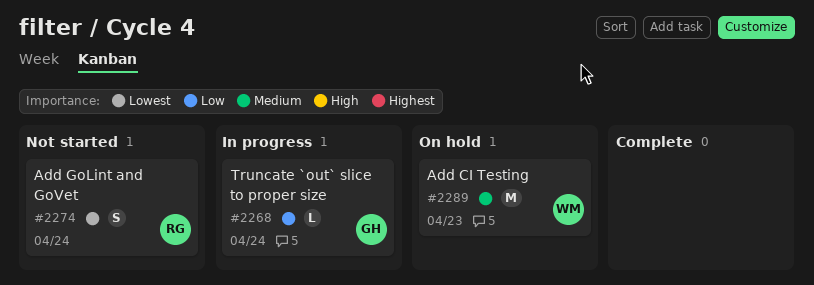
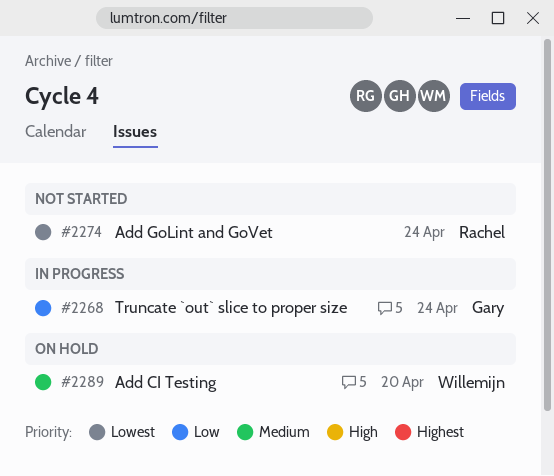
#2289, due: Apr 23 -> Apr 20

